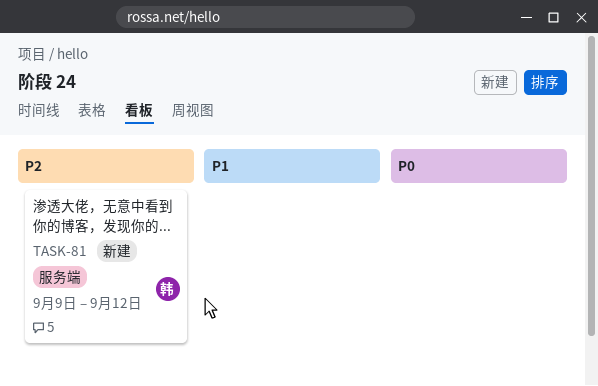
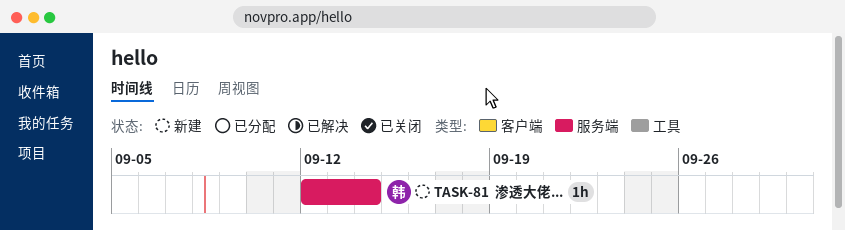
TASK-81, start: Sep 9 -> Sep 12
TASK-81, due: Sep 12 -> Sep 14

